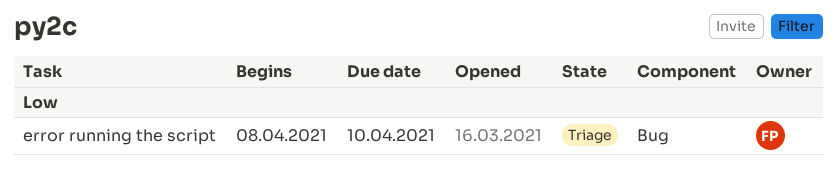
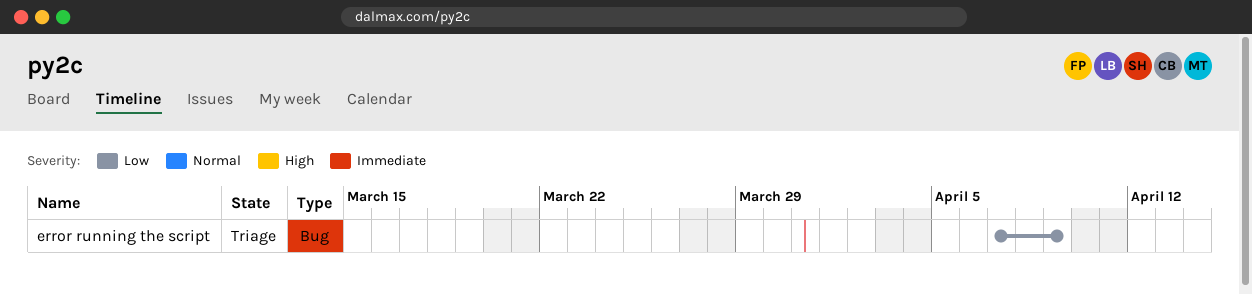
error running the script, start: Apr 8 -> Apr 7
error running the script, due: Apr 10 -> Apr 9

